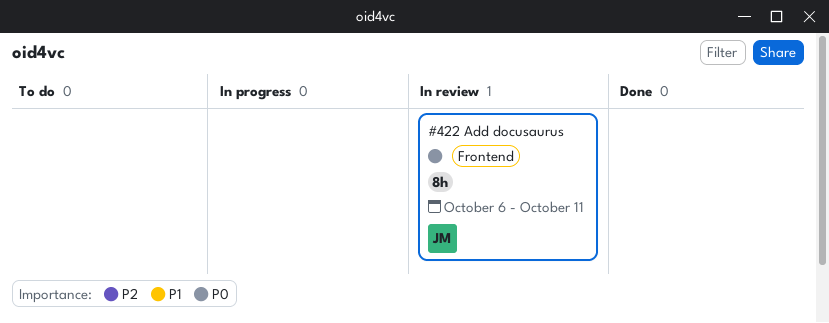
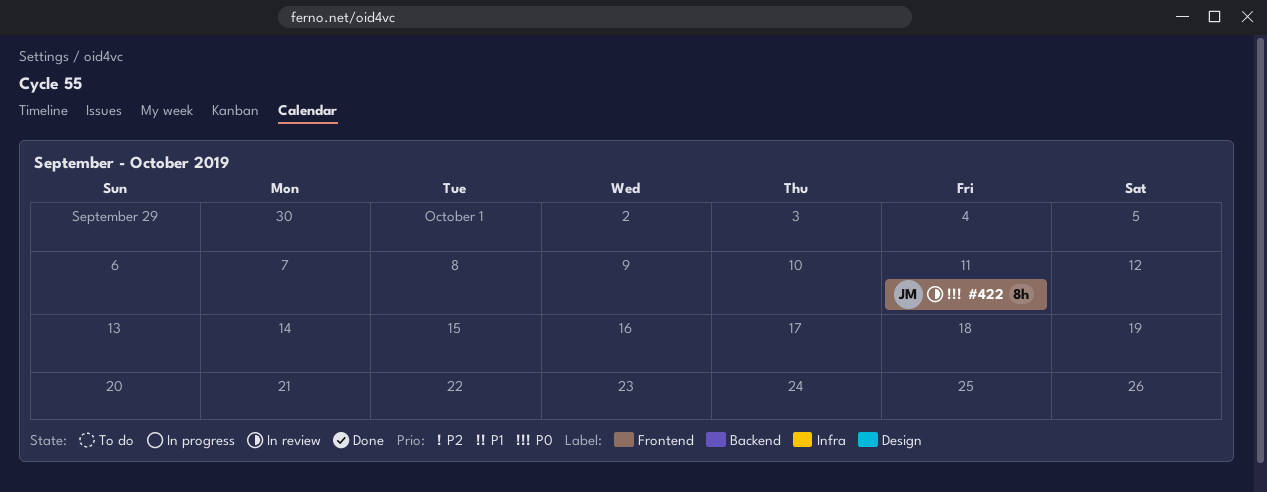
#422, start: Oct 6 -> Oct 11

